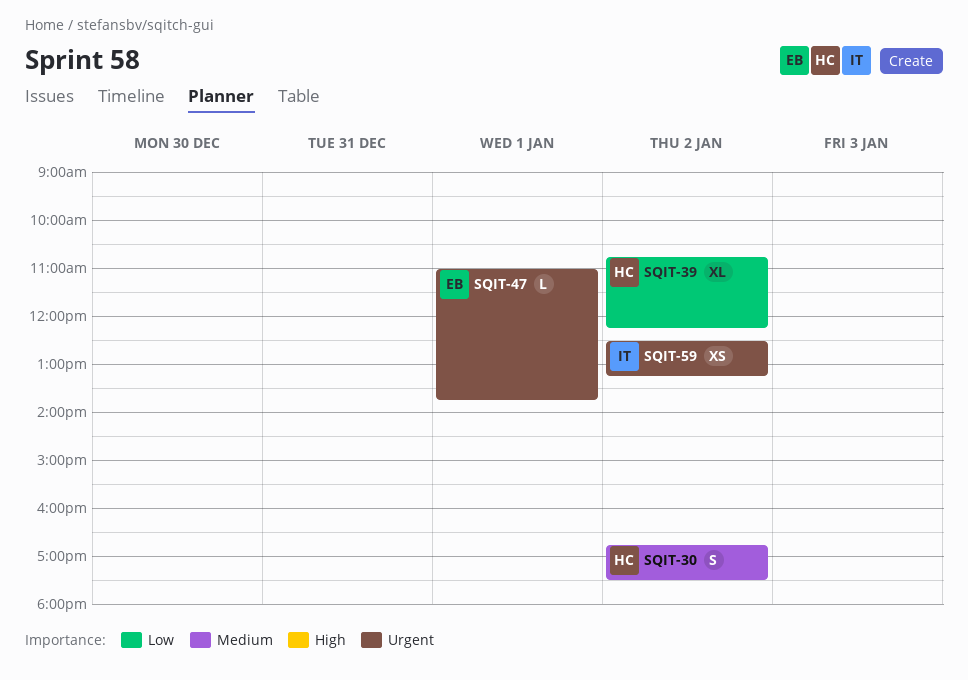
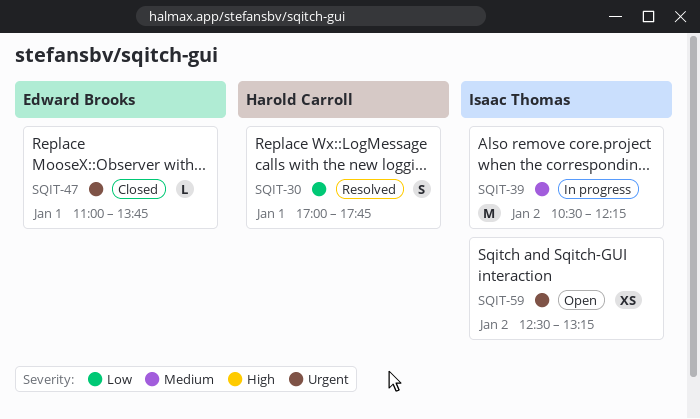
SQIT-30, priority: Medium -> Low
SQIT-30, day: Jan 2 -> Jan 1
SQIT-30, begins: 16:45 -> 17:00
SQIT-30, ends: 17:30 -> 17:45
SQIT-39, owner: Harold Carroll -> Isaac Thomas
SQIT-39, priority: Low -> Medium
SQIT-39, estimate: XL -> M
SQIT-39, begins: 10:45 -> 10:30

